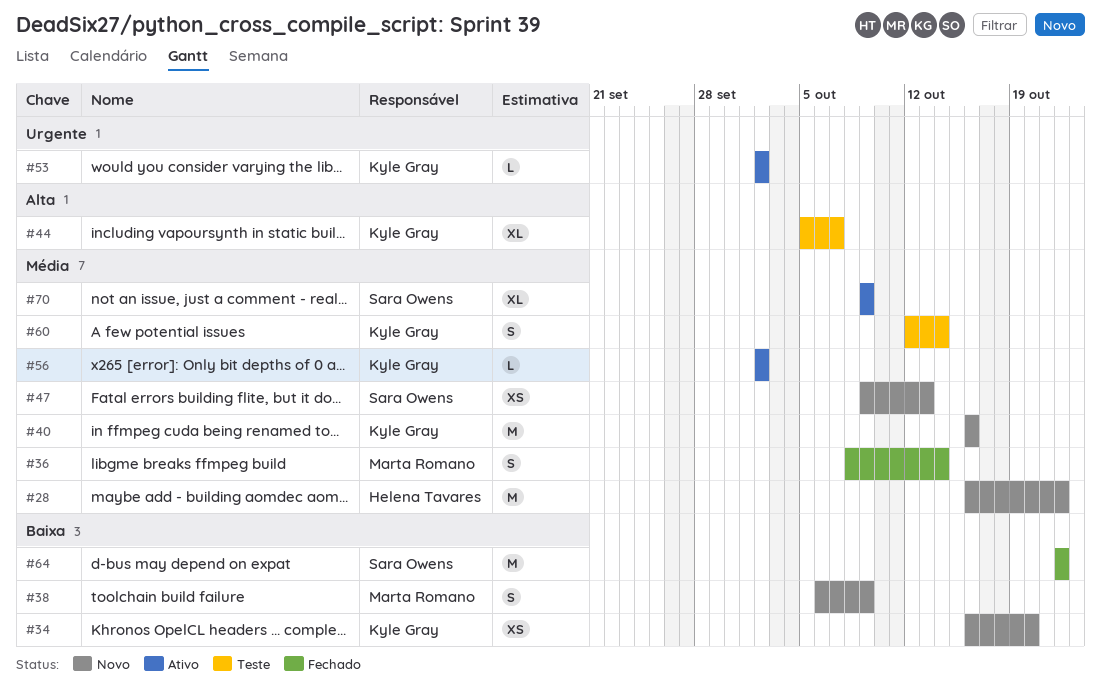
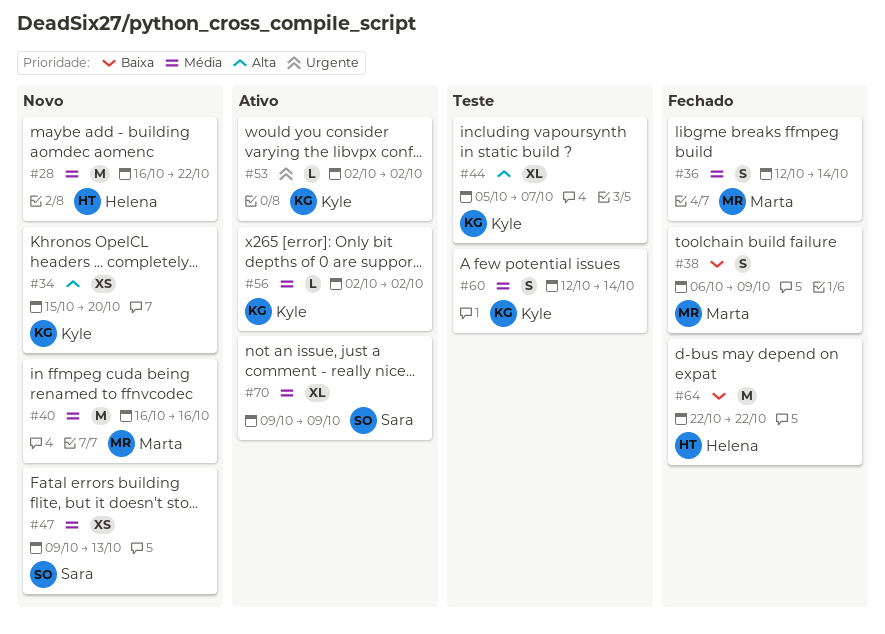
#34, priority: Baixa -> Alta
#34, start: Oct 16 -> Oct 15
#36, start: Oct 8 -> Oct 12
#38, status: Novo -> Fechado
#40, owner: Kyle Gray -> Marta Romano
#64, owner: Sara Owens -> Helena Tavares

